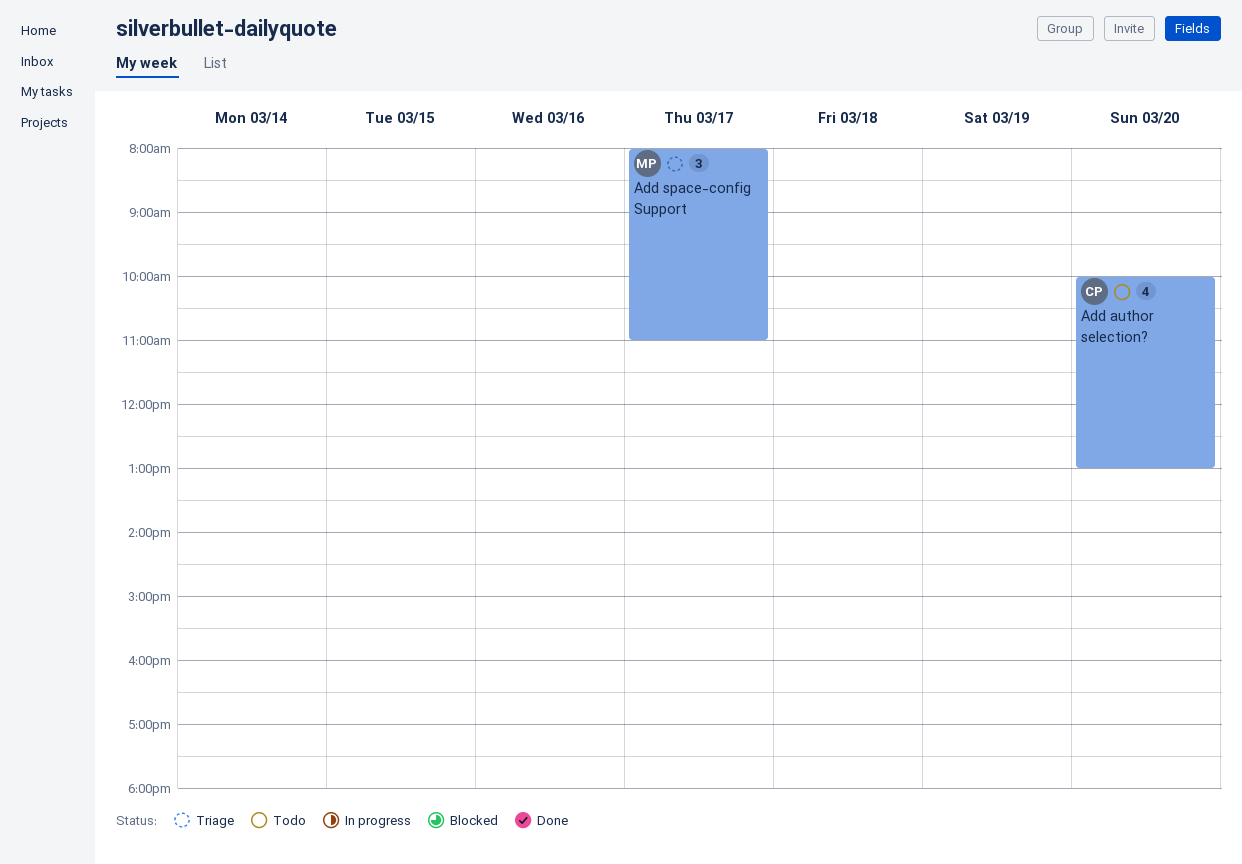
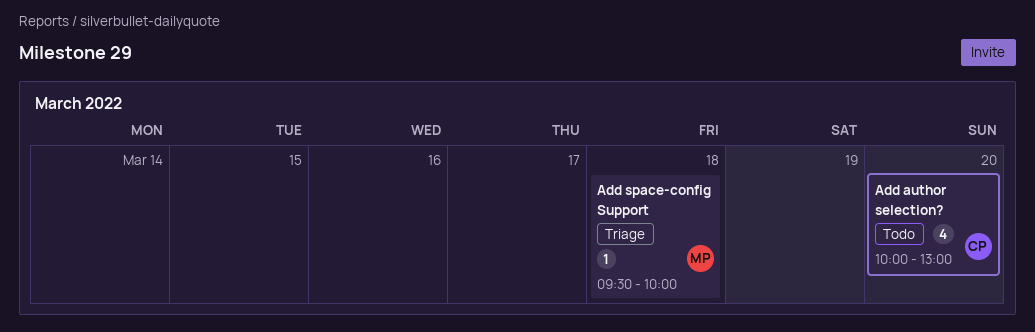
Add space-config Support, estimate: 3 -> 1
Add space-config Support, day: Mar 17 -> Mar 18
Add space-config Support, begins: 08:00 -> 09:30
Add space-config Support, ends: 11:00 -> 10:00

